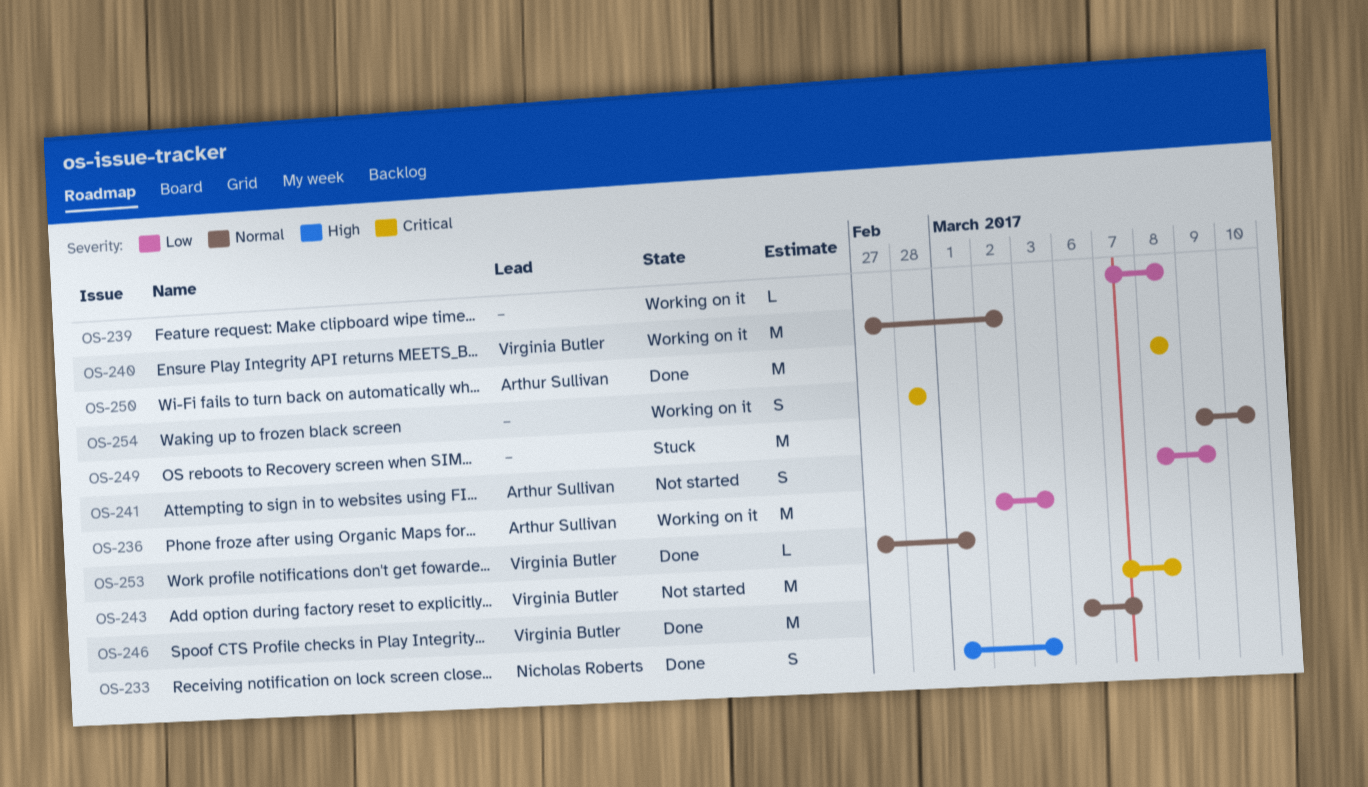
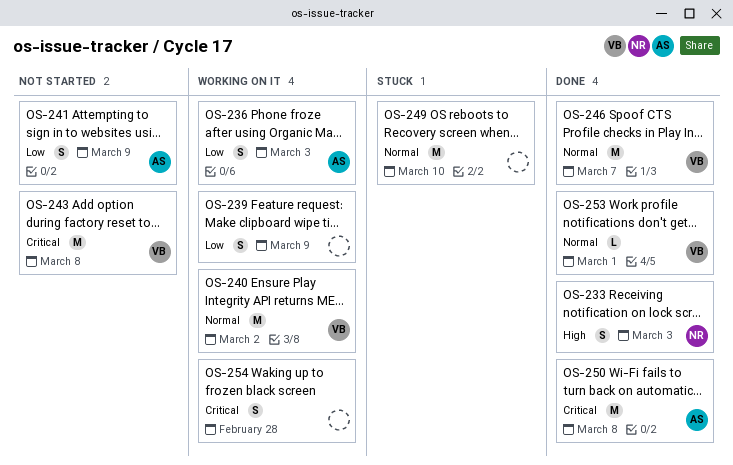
OS-236, estimate: M -> S
OS-239, estimate: L -> S
OS-239, due: Mar 8 -> Mar 9

